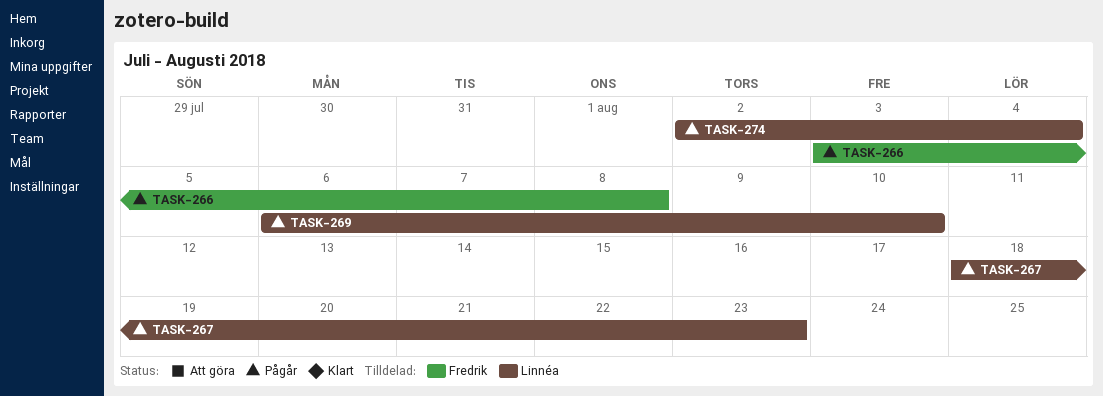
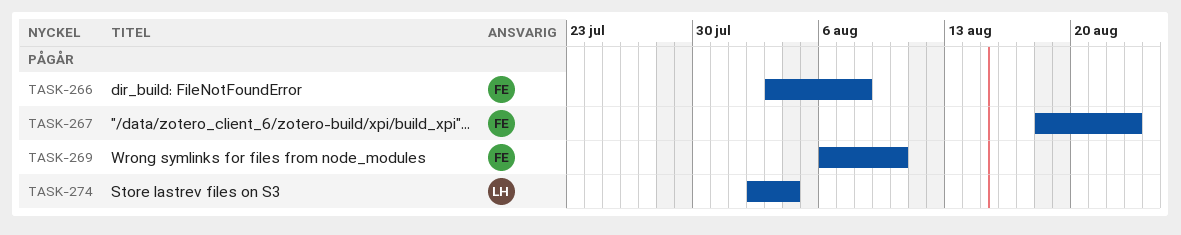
TASK-267, owner: Linnéa -> Fredrik
TASK-269, owner: Linnéa -> Fredrik

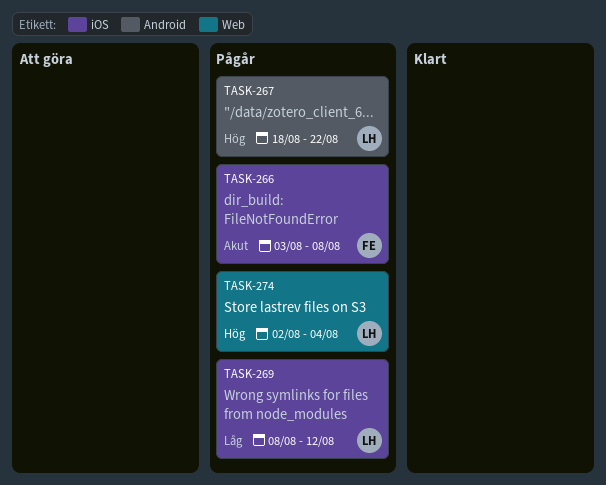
TASK-267, owner: FE -> LH
TASK-267, due: Aug 23 -> Aug 22
TASK-269, owner: FE -> LH
TASK-269, start: Aug 6 -> Aug 8
TASK-269, due: Aug 10 -> Aug 12

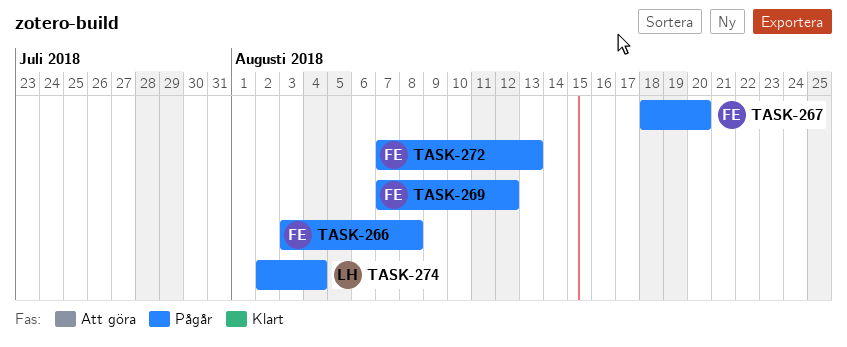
TASK-267, owner: LH -> FE
TASK-267, due: Aug 22 -> Aug 20
TASK-269, owner: LH -> FE
TASK-269, start: Aug 8 -> Aug 7
TASK-272: none -> present

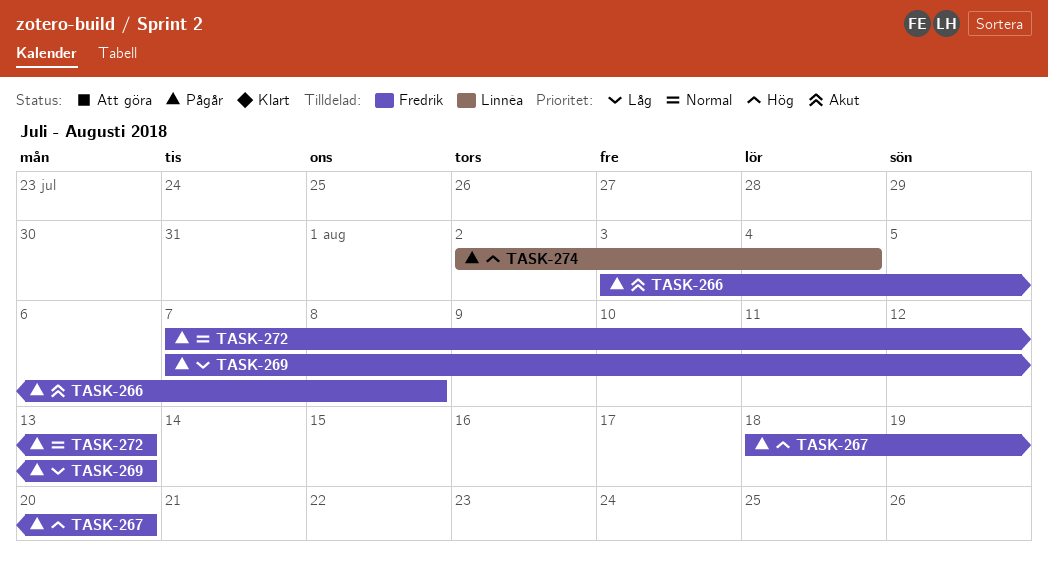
TASK-269, due: Aug 12 -> Aug 13

